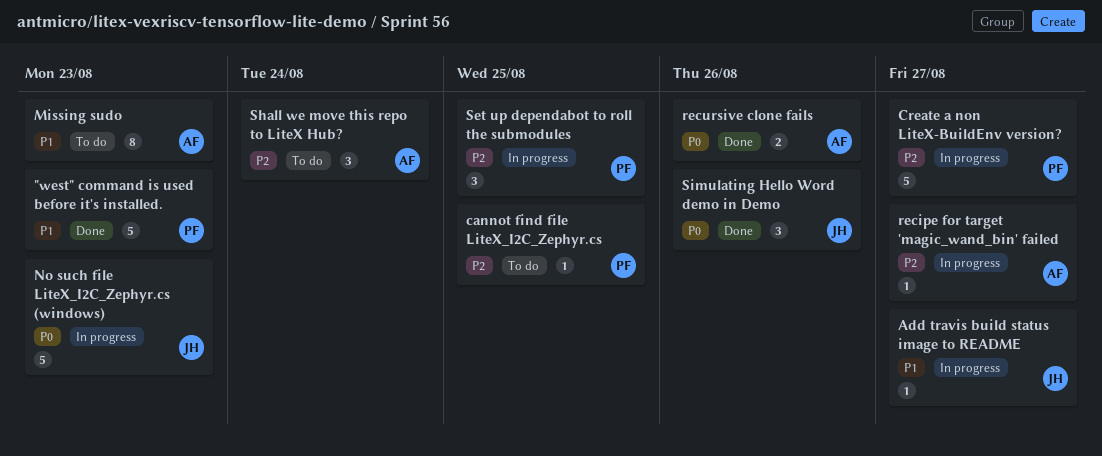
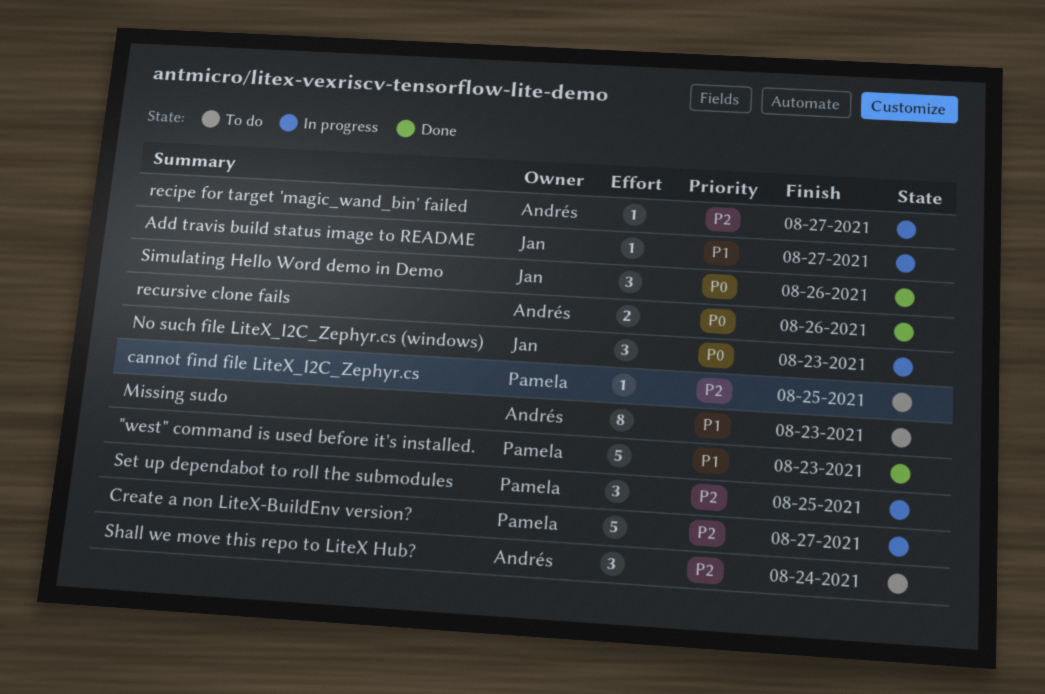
No such file LiteX_I2C_Zephyr.cs (windows), estimate: 5 -> 3

